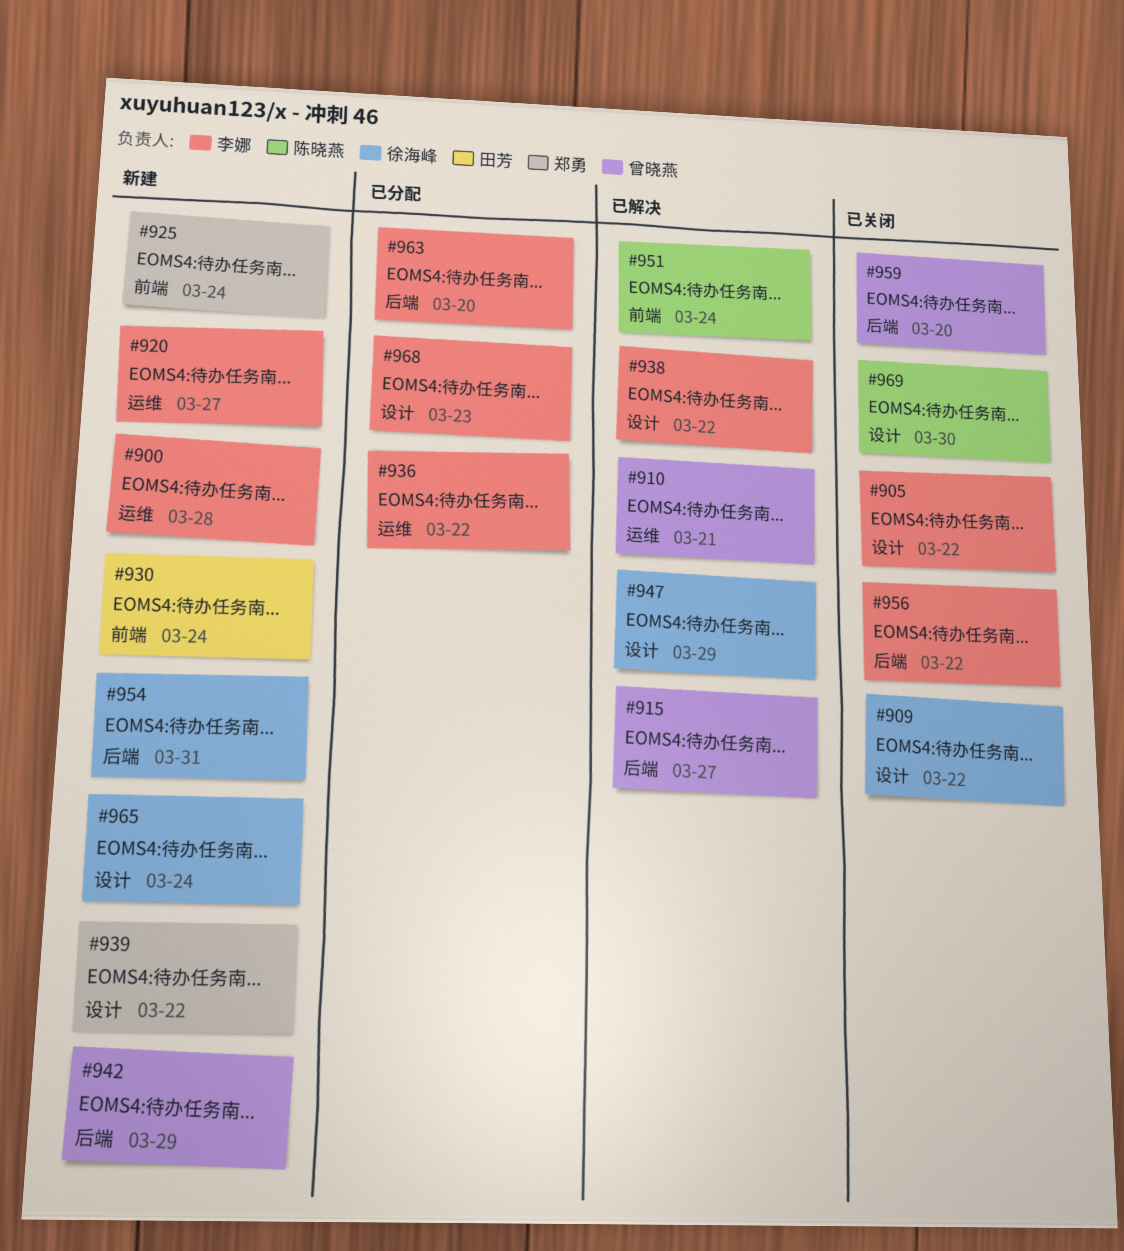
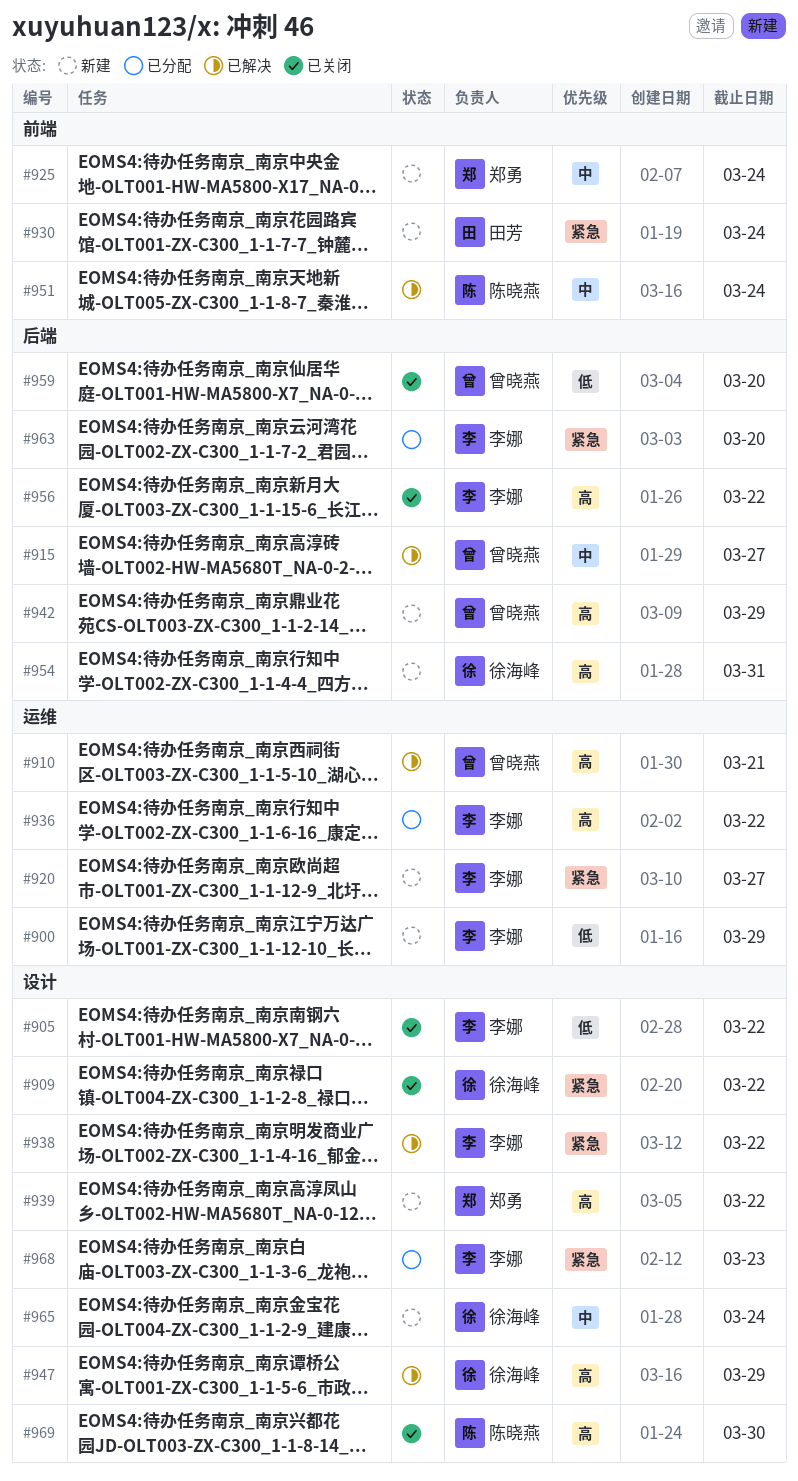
#900, due: Mar 28 -> Mar 29

